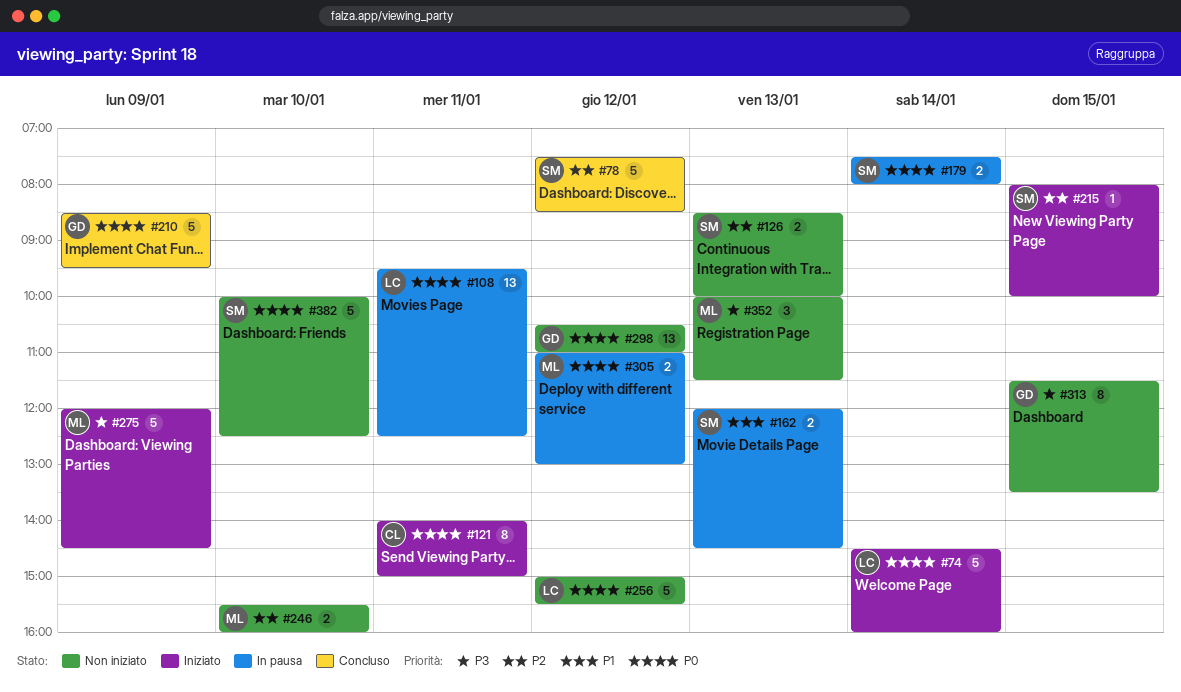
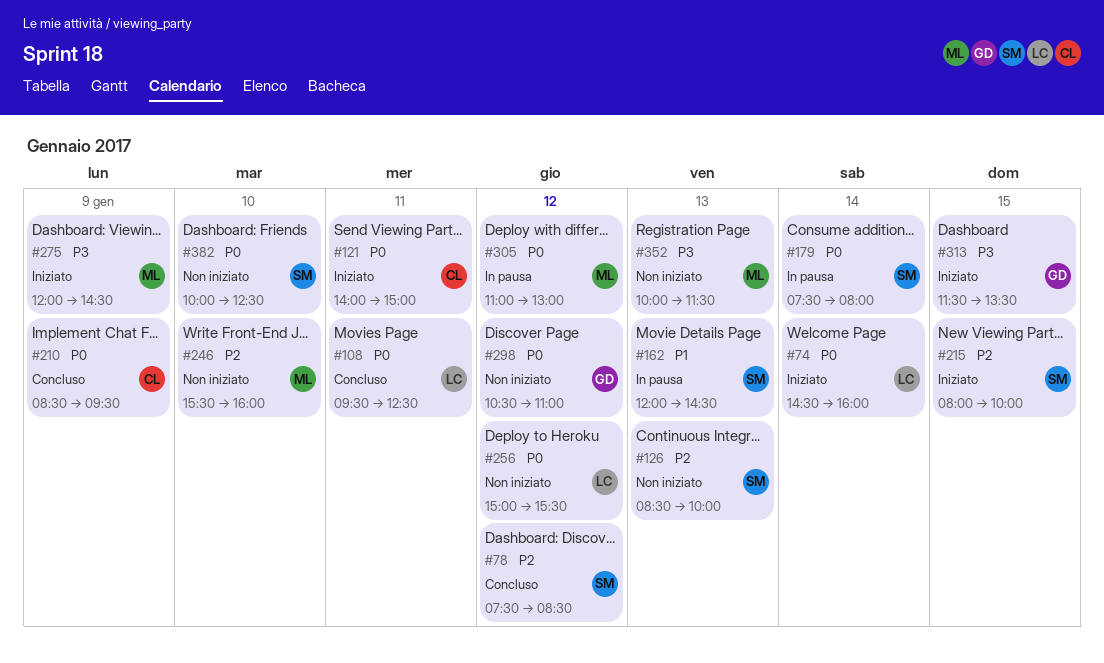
#108, status: In pausa -> Concluso
#210, owner: GD -> CL
#313, status: Non iniziato -> Iniziato

